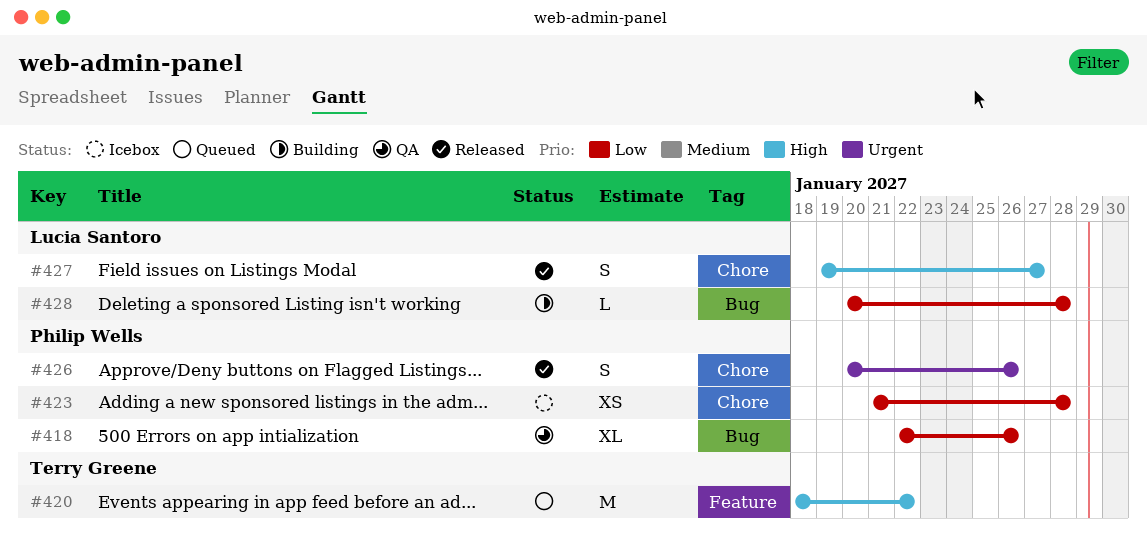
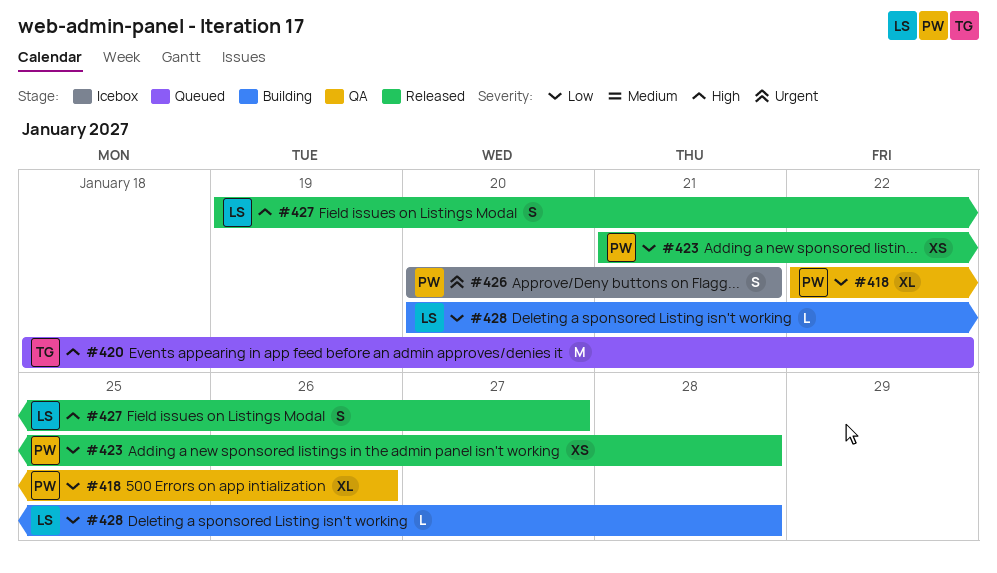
#423, status: Icebox -> Released
#426, status: Released -> Icebox
#426, due: Jan 26 -> Jan 21

